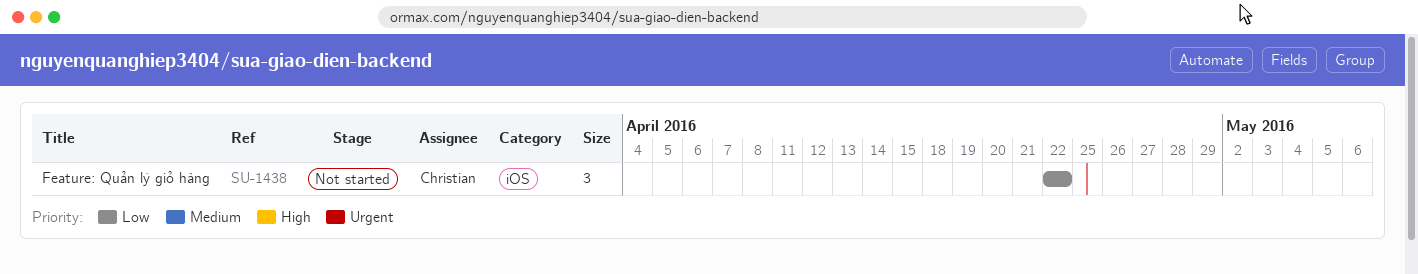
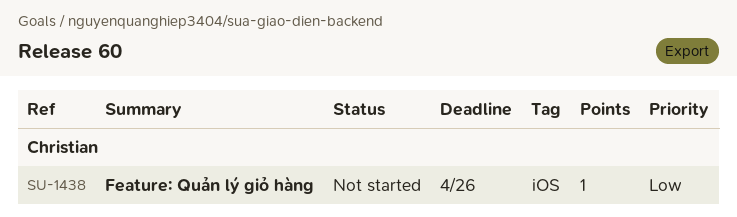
SU-1438, estimate: 3 -> 1
SU-1438, due: Apr 22 -> Apr 26

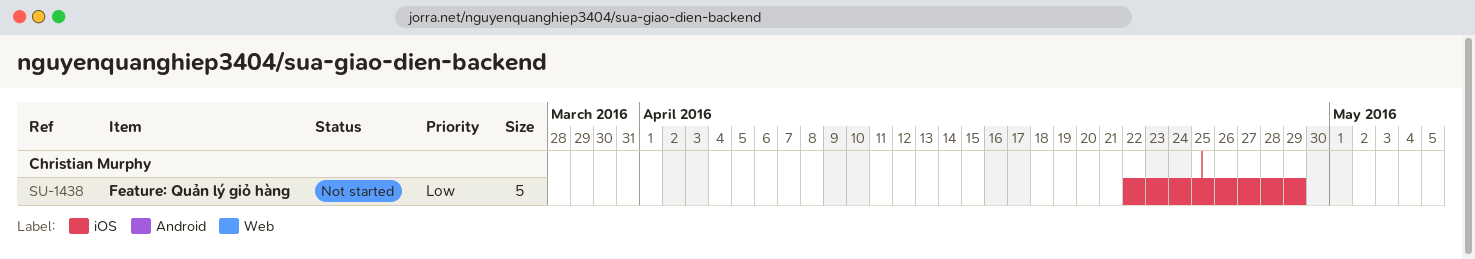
SU-1438, estimate: 1 -> 5
SU-1438, due: Apr 26 -> Apr 29

